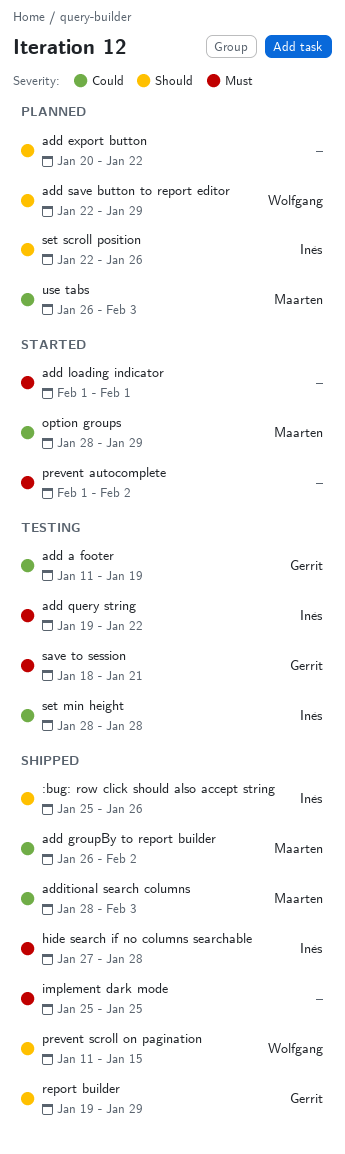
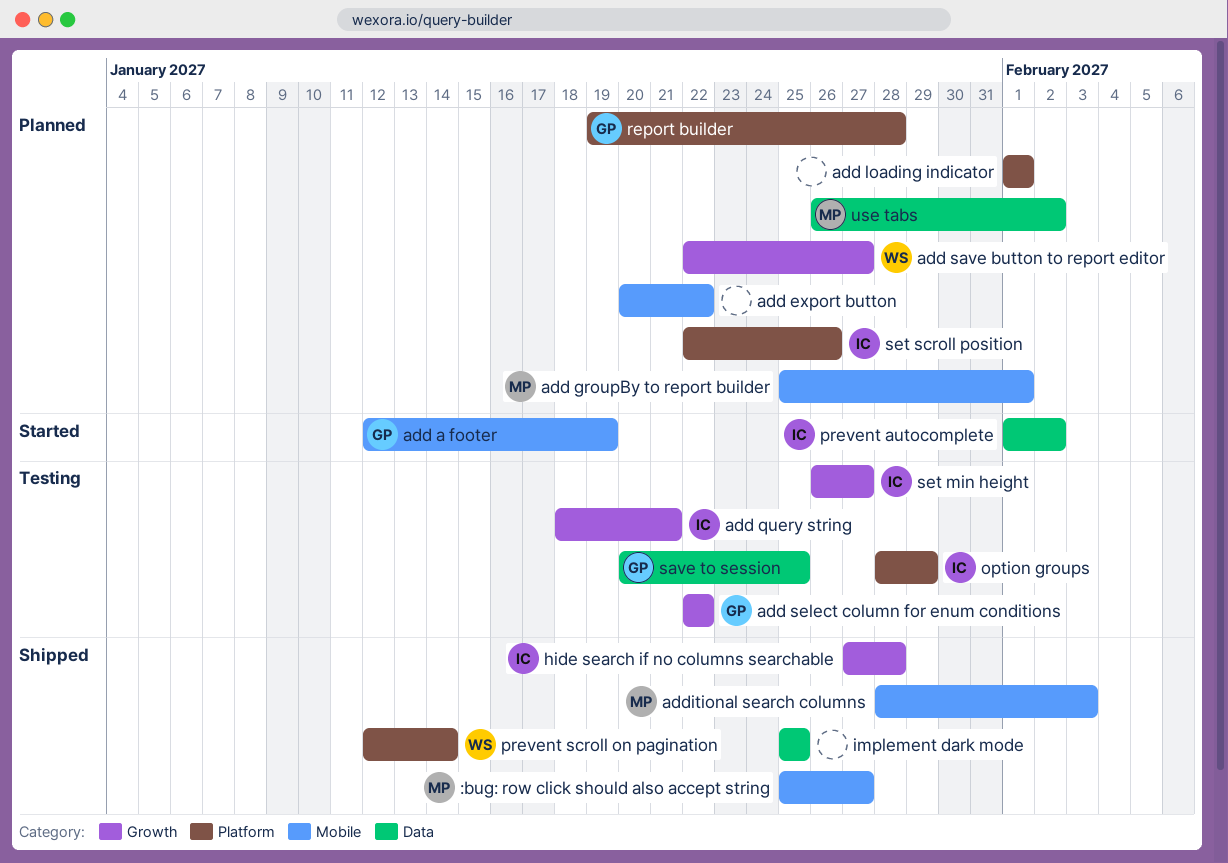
:bug: row click should also accept string, owner: Inès -> Maarten
:bug: row click should also accept string, due: Jan 26 -> Jan 27
add a footer, status: Testing -> Started
add a footer, start: Jan 11 -> Jan 12
add groupBy to report builder, status: Shipped -> Planned
add groupBy to report builder, start: Jan 26 -> Jan 25
add groupBy to report builder, due: Feb 2 -> Feb 1
add loading indicator, status: Started -> Planned
add query string, start: Jan 19 -> Jan 18
add query string, due: Jan 22 -> Jan 21
add save button to report editor, due: Jan 29 -> Jan 27
add select column for enum conditions: none -> present
option groups, status: Started -> Testing
option groups, owner: Maarten -> Inès
prevent autocomplete, owner: none -> Inès
prevent scroll on pagination, start: Jan 11 -> Jan 12
prevent scroll on pagination, due: Jan 15 -> Jan 14
report builder, status: Shipped -> Planned
report builder, due: Jan 29 -> Jan 28
save to session, start: Jan 18 -> Jan 20
save to session, due: Jan 21 -> Jan 25
set min height, start: Jan 28 -> Jan 26
set min height, due: Jan 28 -> Jan 27
use tabs, due: Feb 3 -> Feb 2

